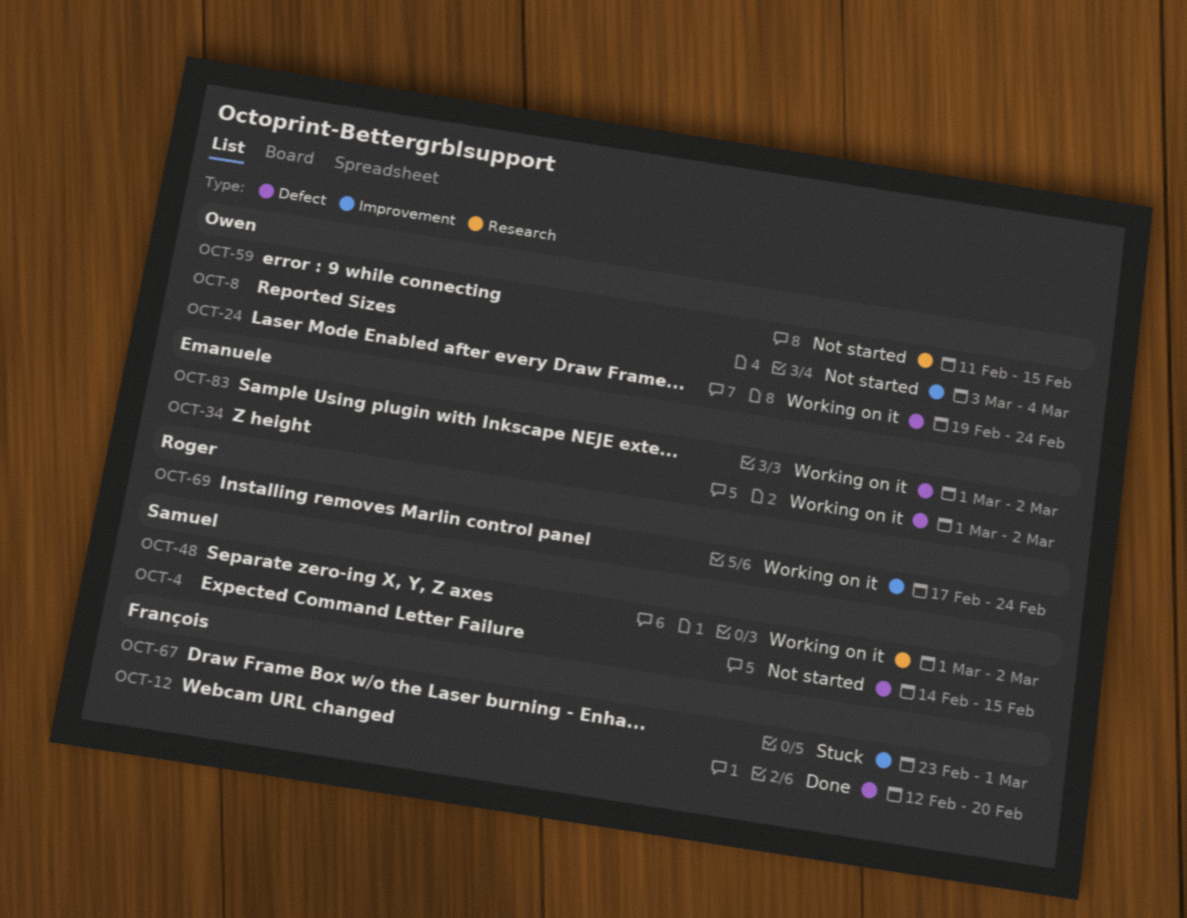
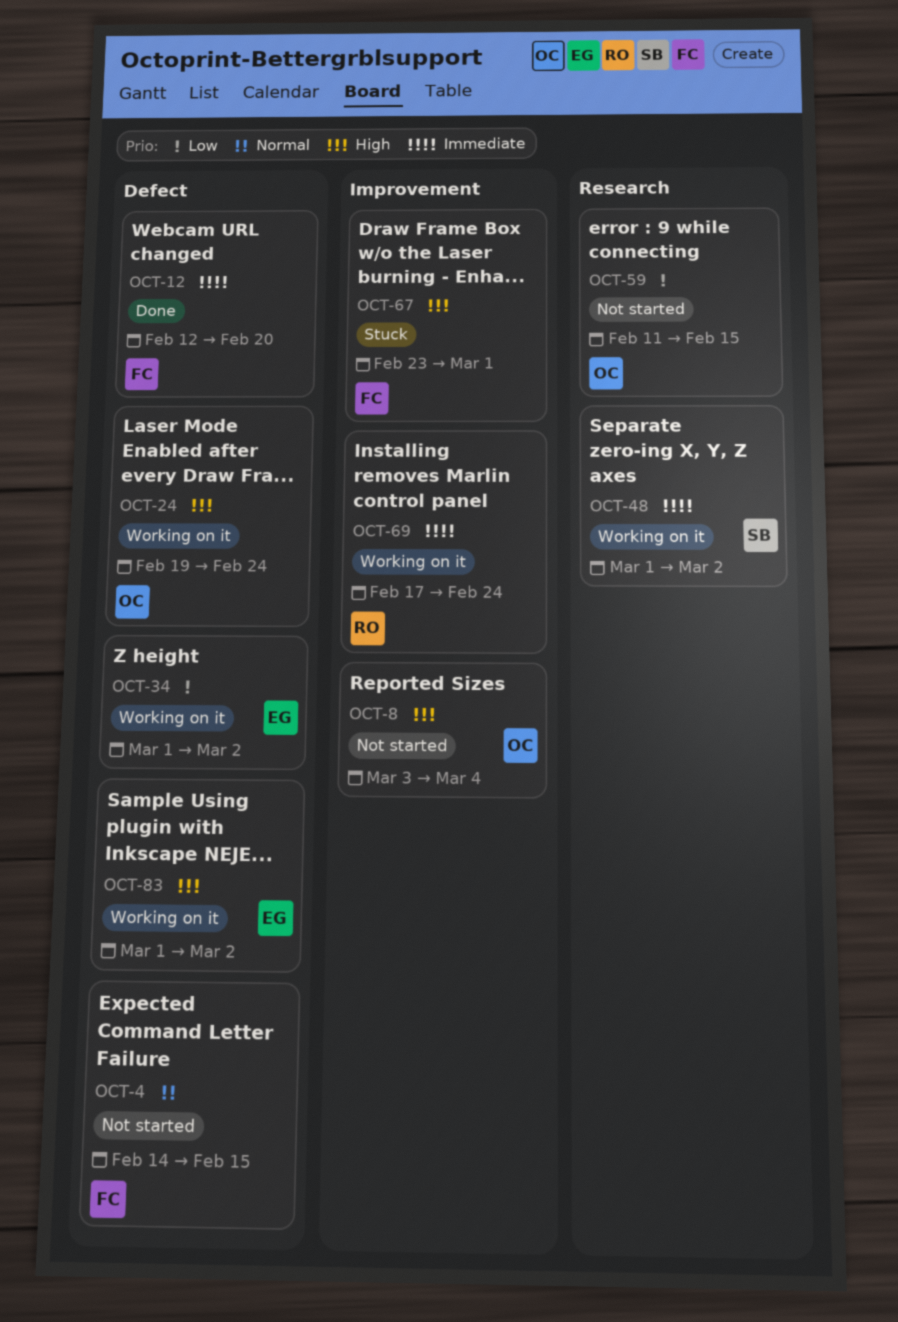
OCT-4, owner: Samuel -> François

